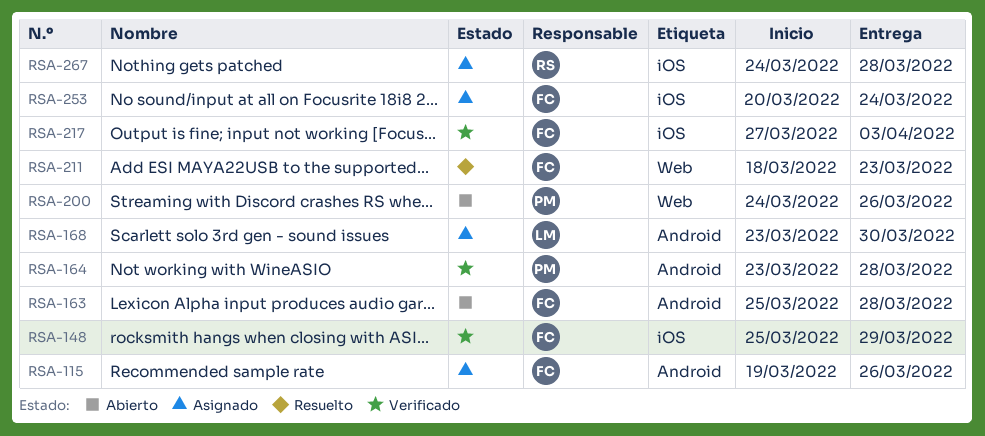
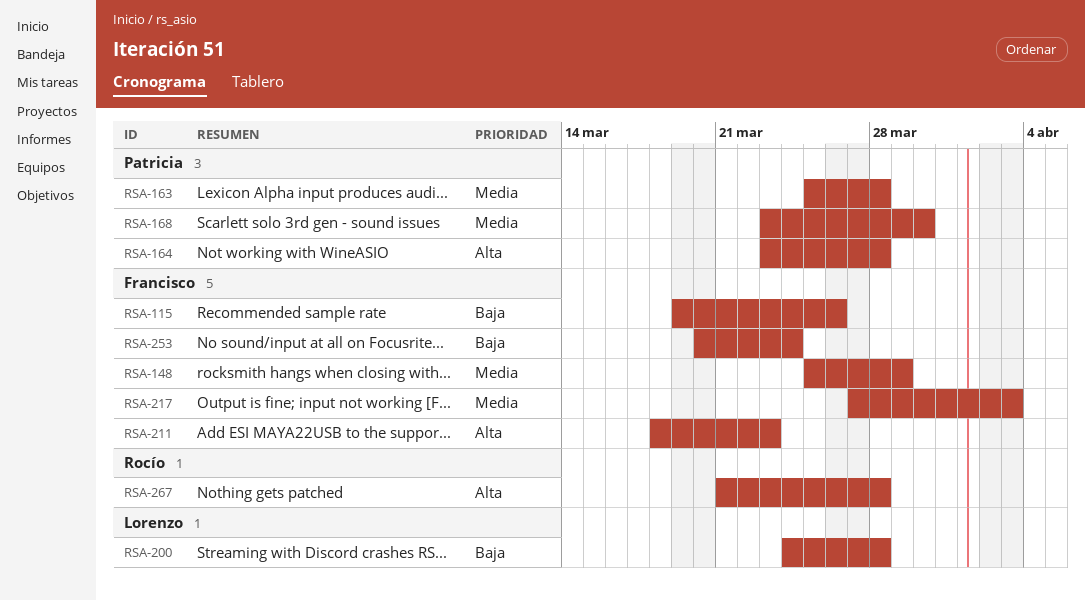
RSA-163, owner: Francisco -> Patricia
RSA-168, owner: Lorenzo -> Patricia
RSA-200, owner: Patricia -> Lorenzo
RSA-200, due: Mar 26 -> Mar 28
RSA-267, start: Mar 24 -> Mar 21

